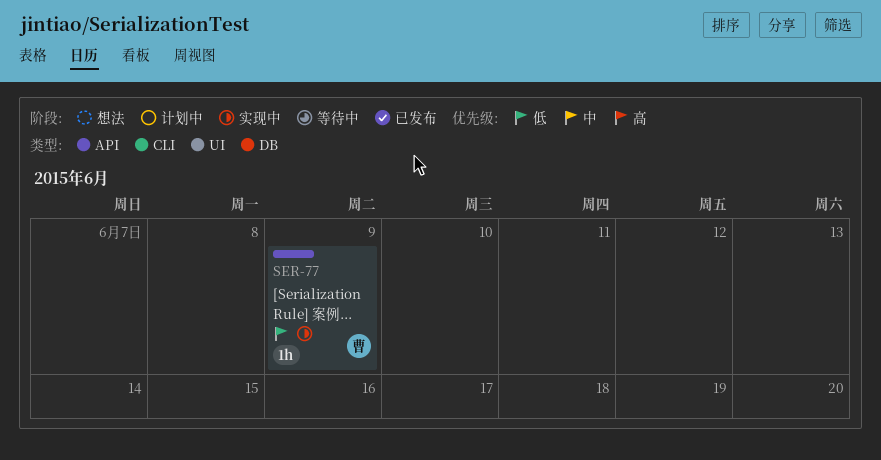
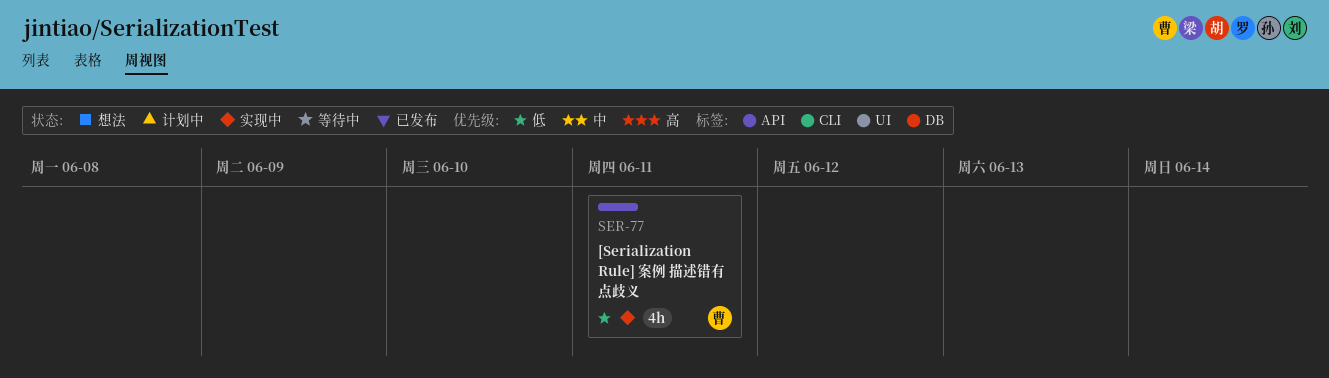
SER-77, estimate: 1h -> 4h
SER-77, due: Jun 9 -> Jun 11

